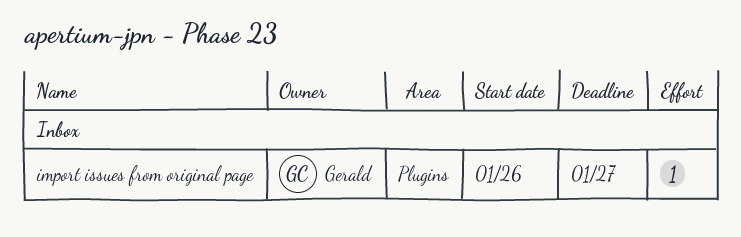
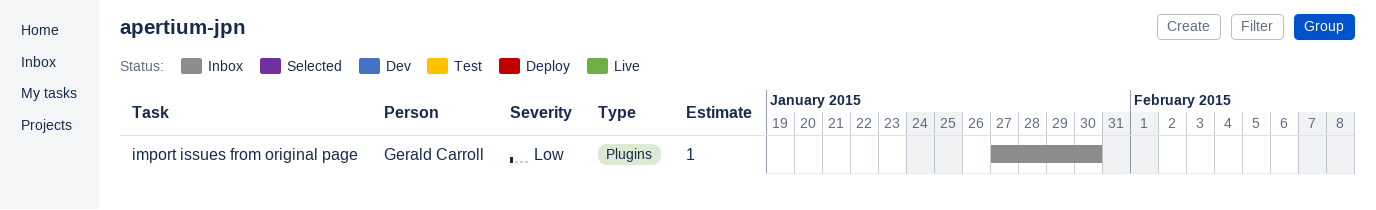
import issues from original page, start: Jan 26 -> Jan 27
import issues from original page, due: Jan 27 -> Jan 30

